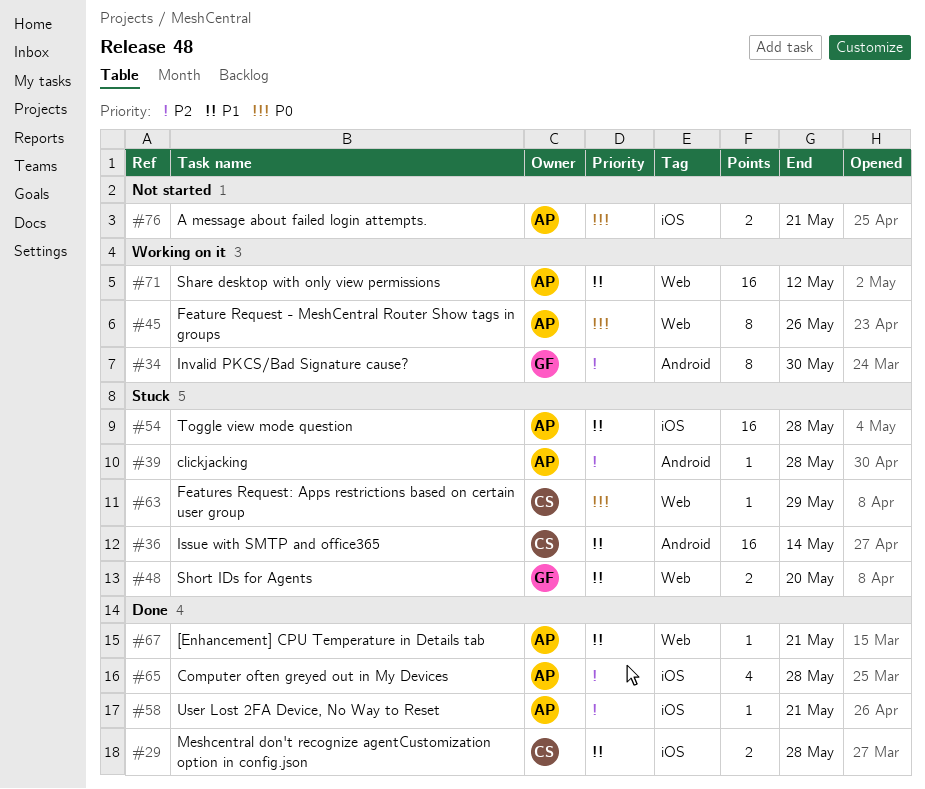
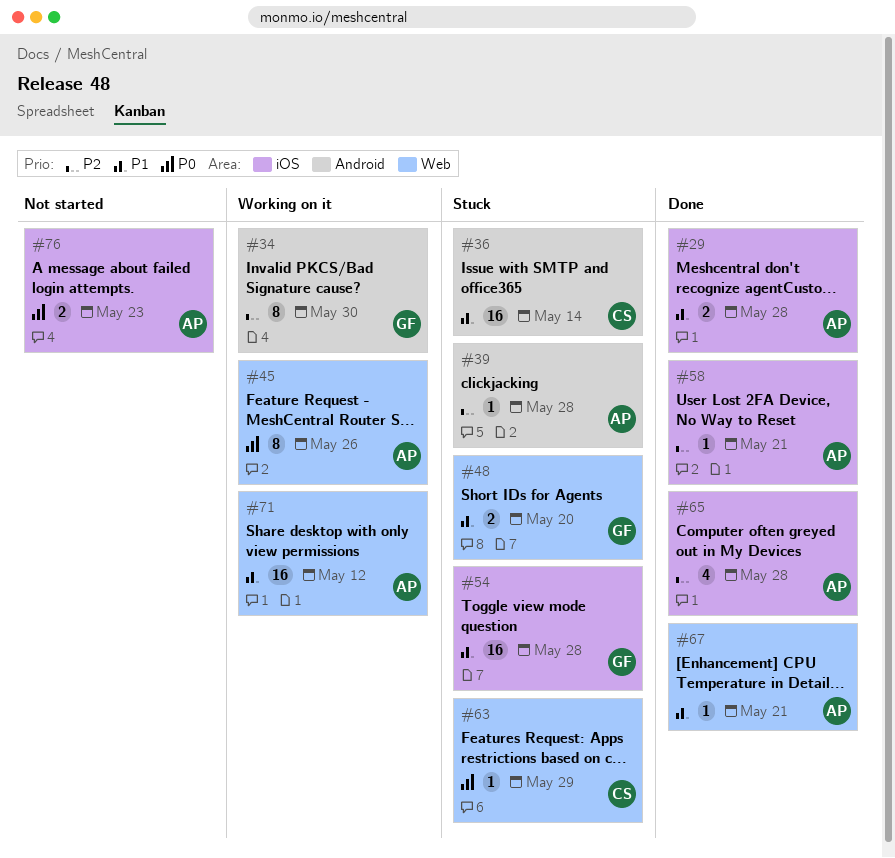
#29, owner: CS -> AP
#54, owner: AP -> GF
#76, due: May 21 -> May 23

